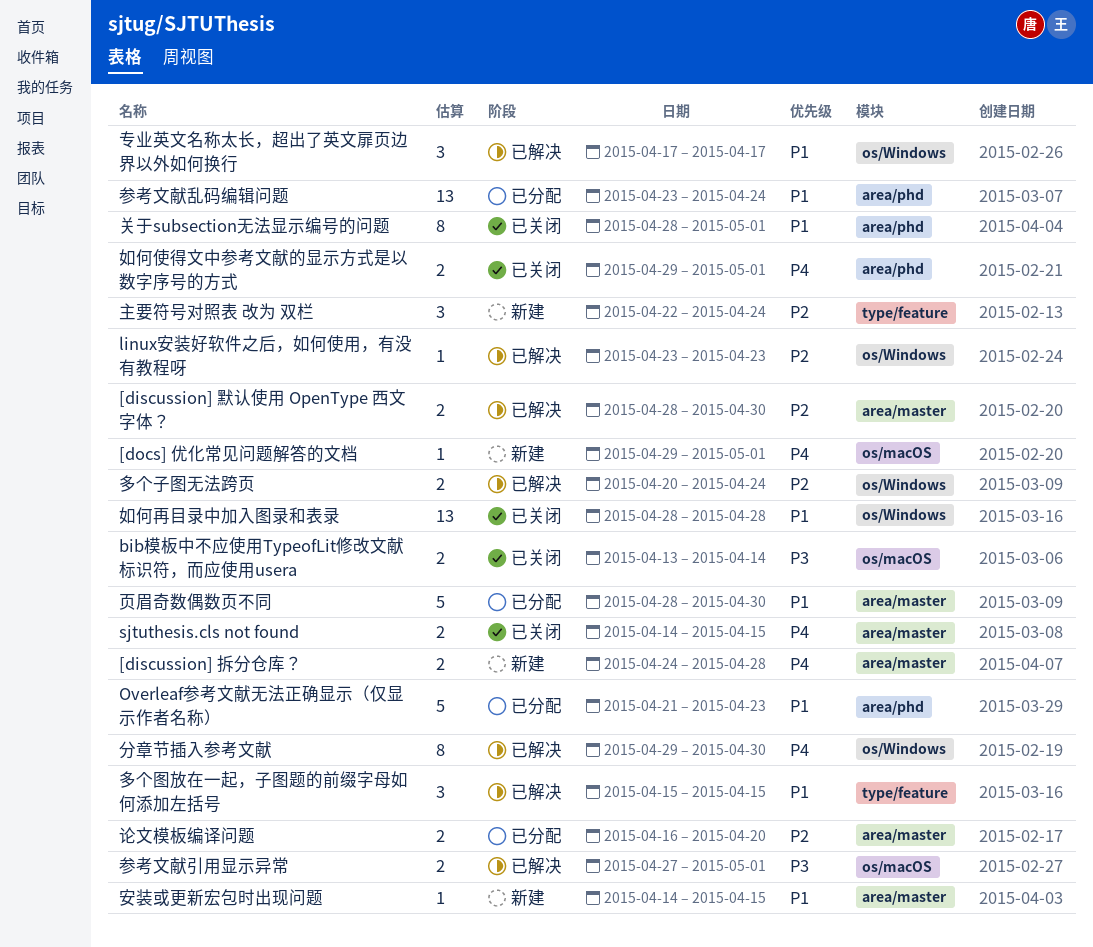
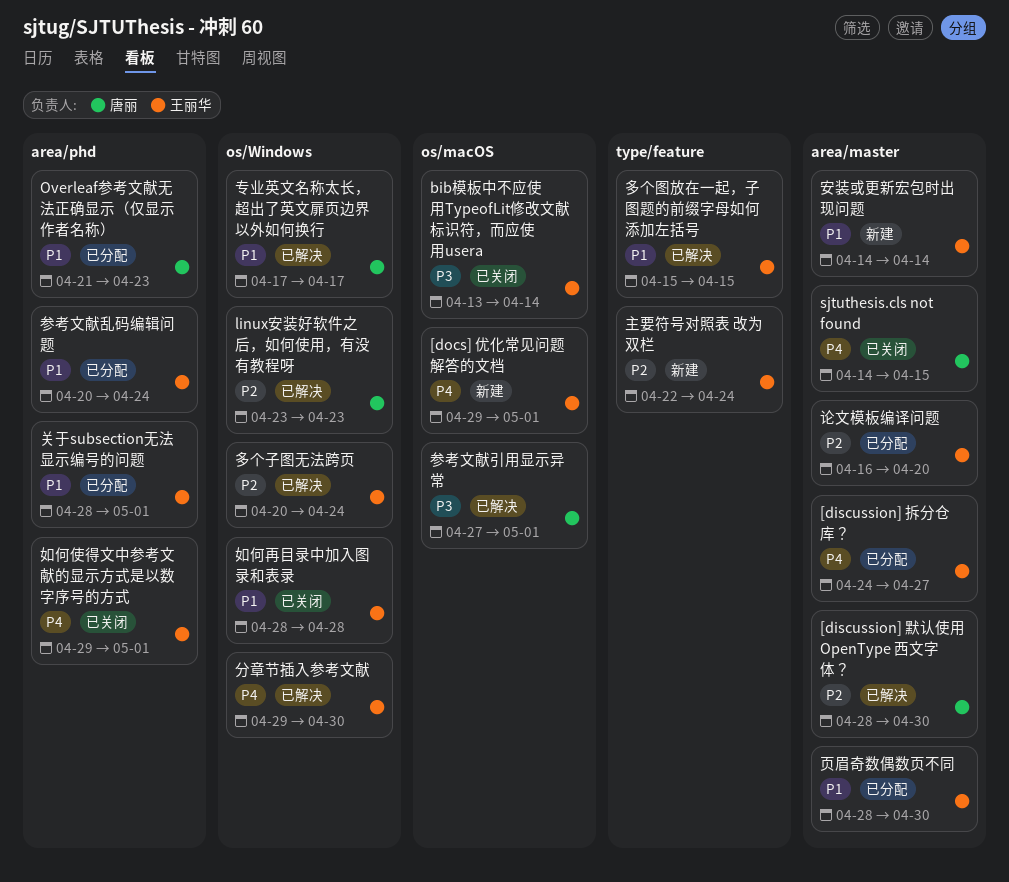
[discussion] 拆分仓库？, status: 新建 -> 已分配
[discussion] 拆分仓库？, due: Apr 28 -> Apr 27
关于subsection无法显示编号的问题, status: 已关闭 -> 已分配
参考文献乱码编辑问题, start: Apr 23 -> Apr 20
安装或更新宏包时出现问题, due: Apr 15 -> Apr 14

